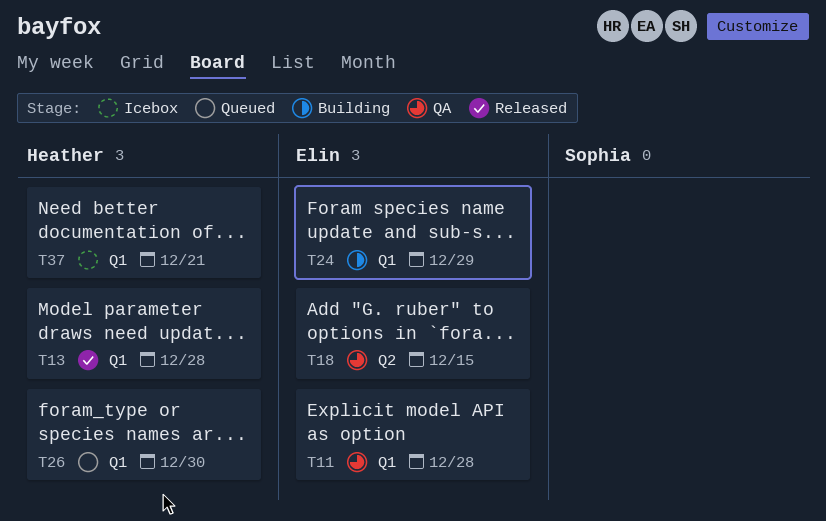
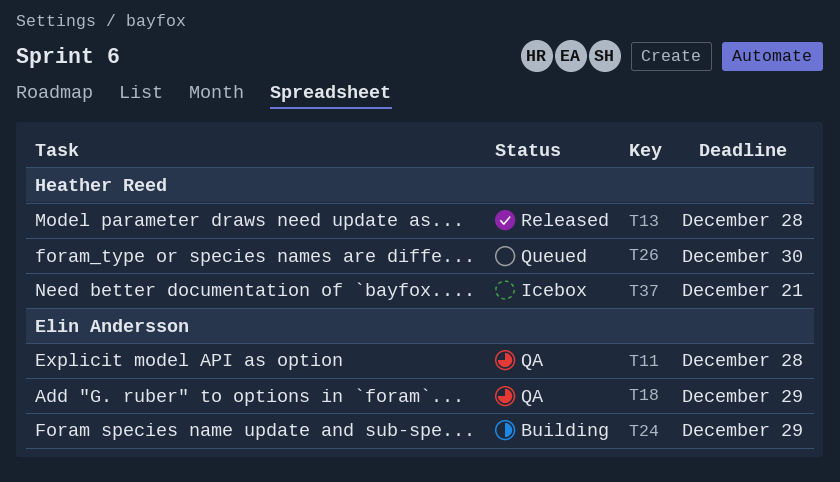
T18, due: Dec 15 -> Dec 29

